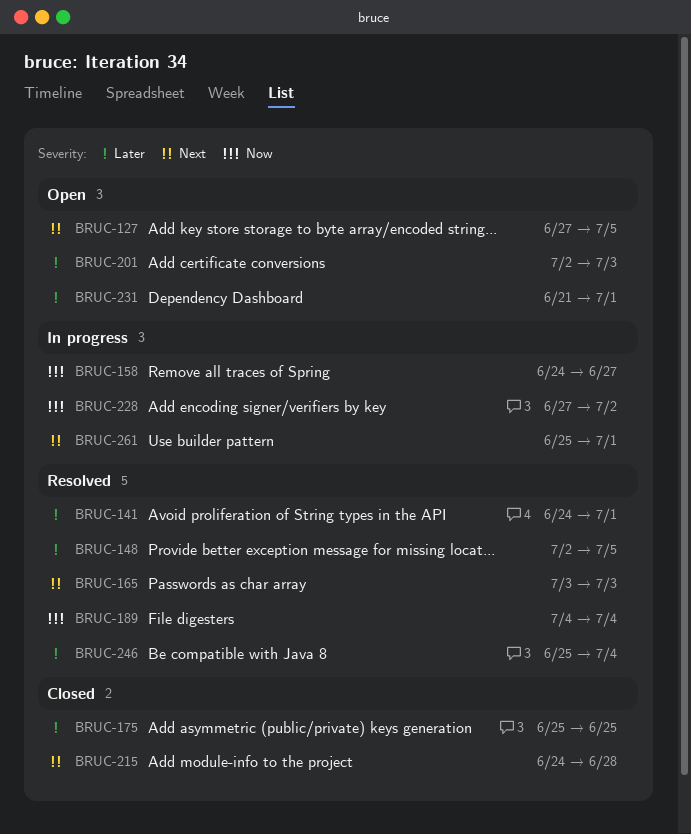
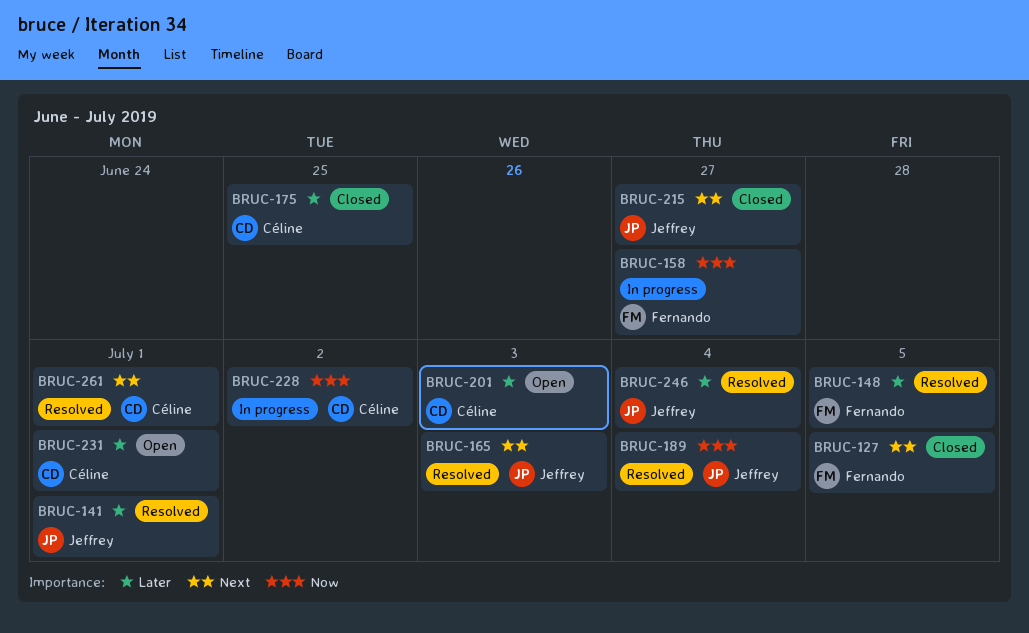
BRUC-127, status: Open -> Closed
BRUC-215, due: Jun 28 -> Jun 27
BRUC-261, status: In progress -> Resolved

